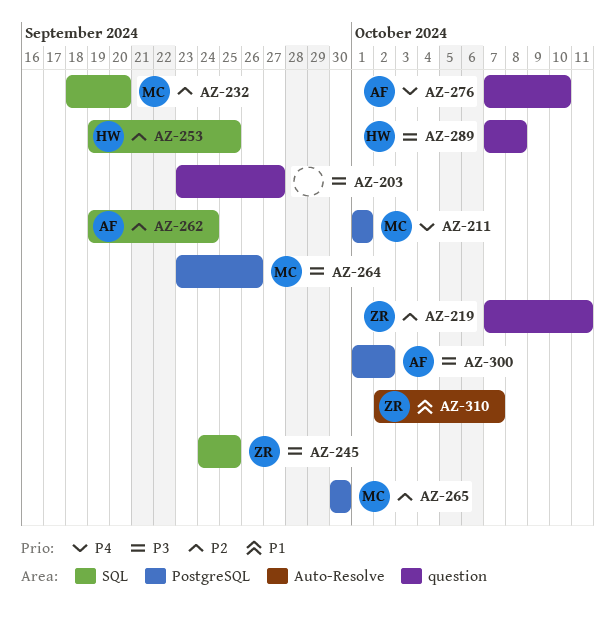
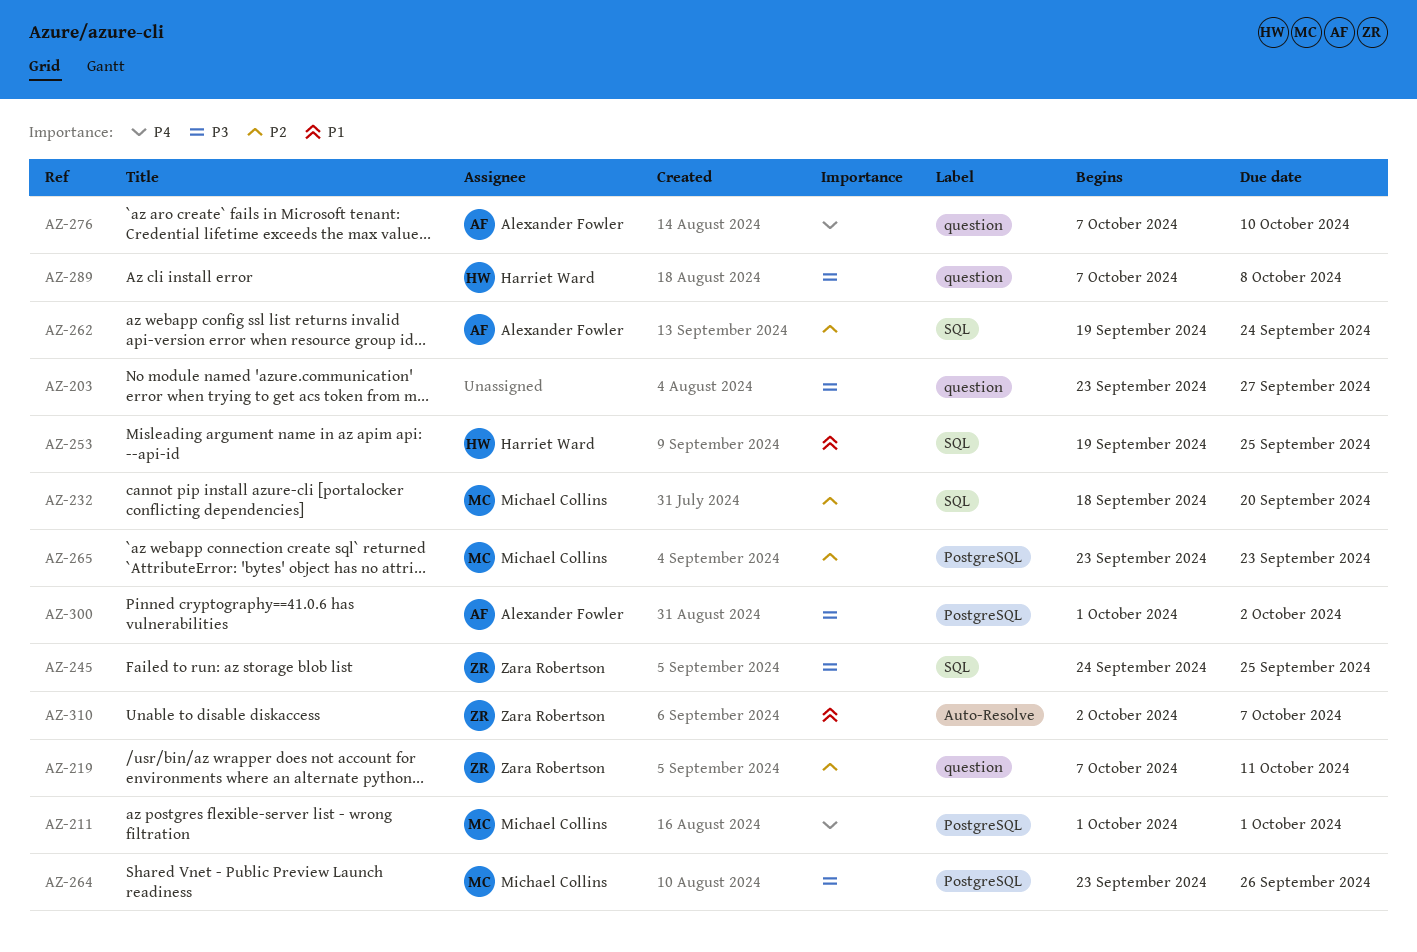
AZ-253, priority: P2 -> P1
AZ-265, start: Sep 30 -> Sep 23
AZ-265, due: Sep 30 -> Sep 23

